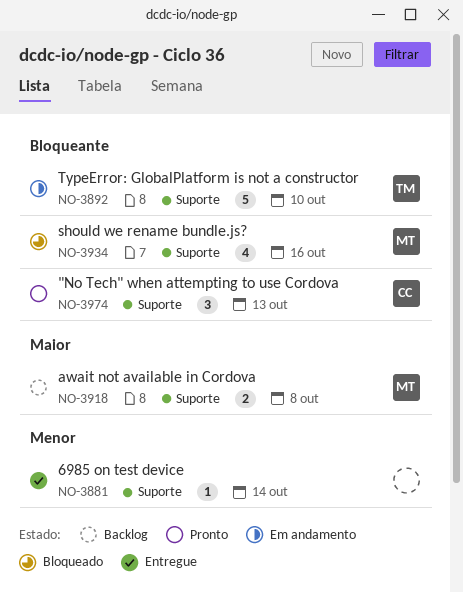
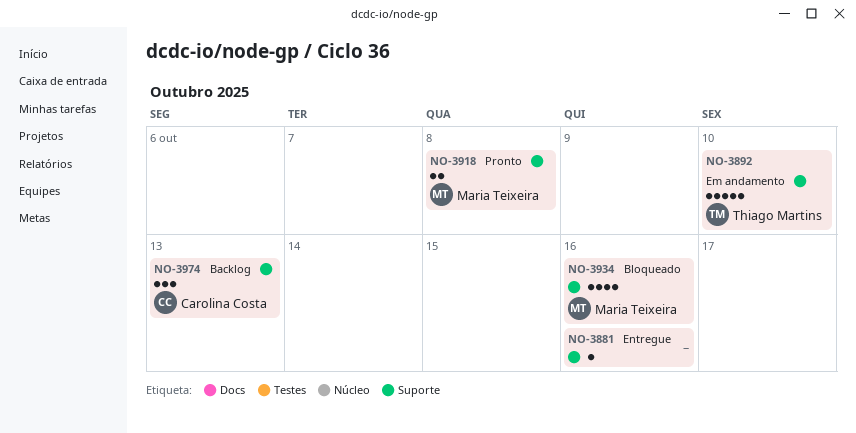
NO-3881, due: Oct 14 -> Oct 16
NO-3918, status: Backlog -> Pronto
NO-3974, status: Pronto -> Backlog

